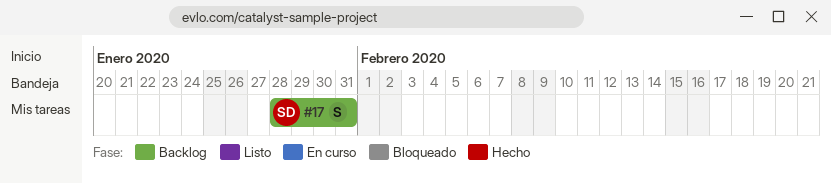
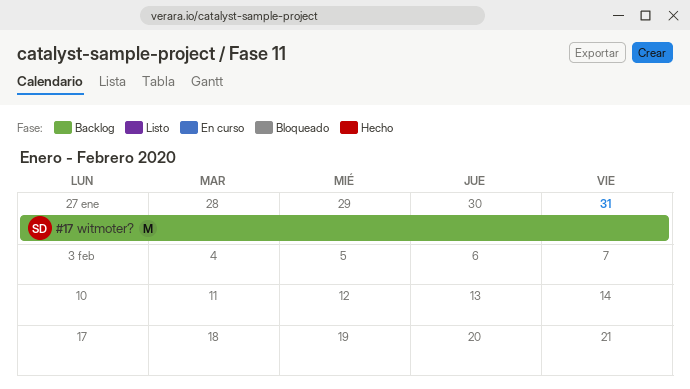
#17, estimate: S -> M
#17, start: Jan 28 -> Jan 27

